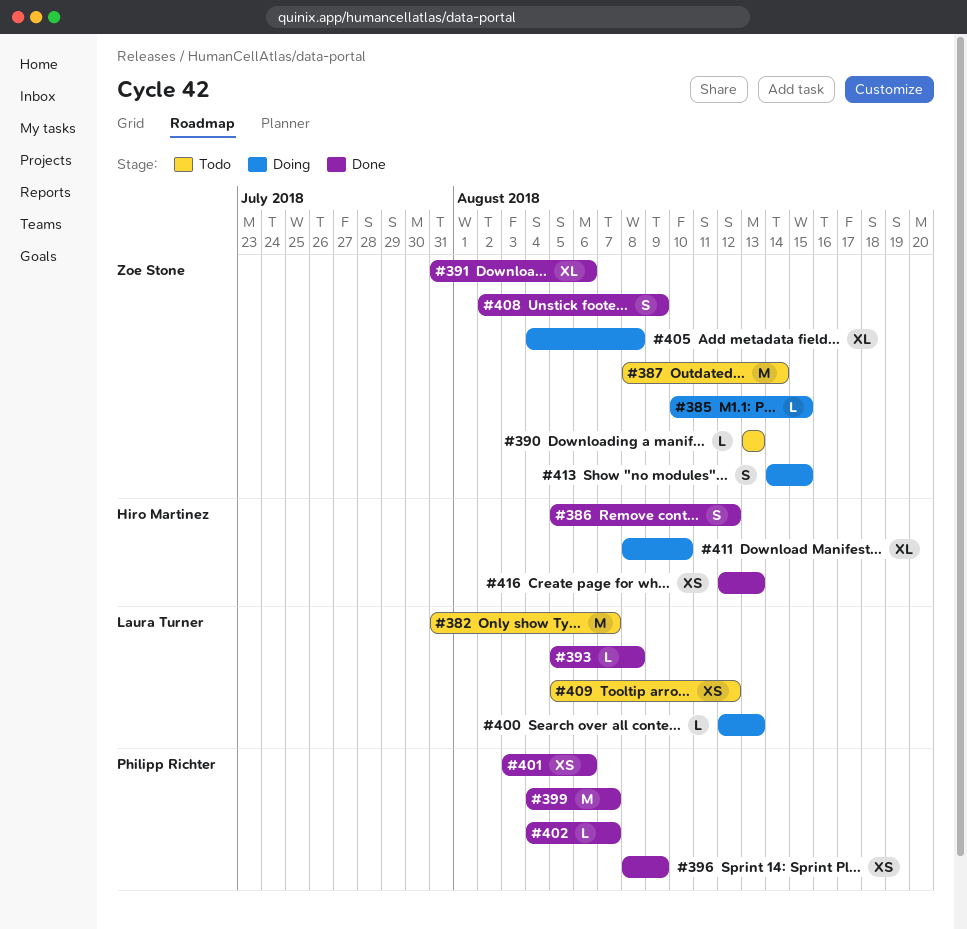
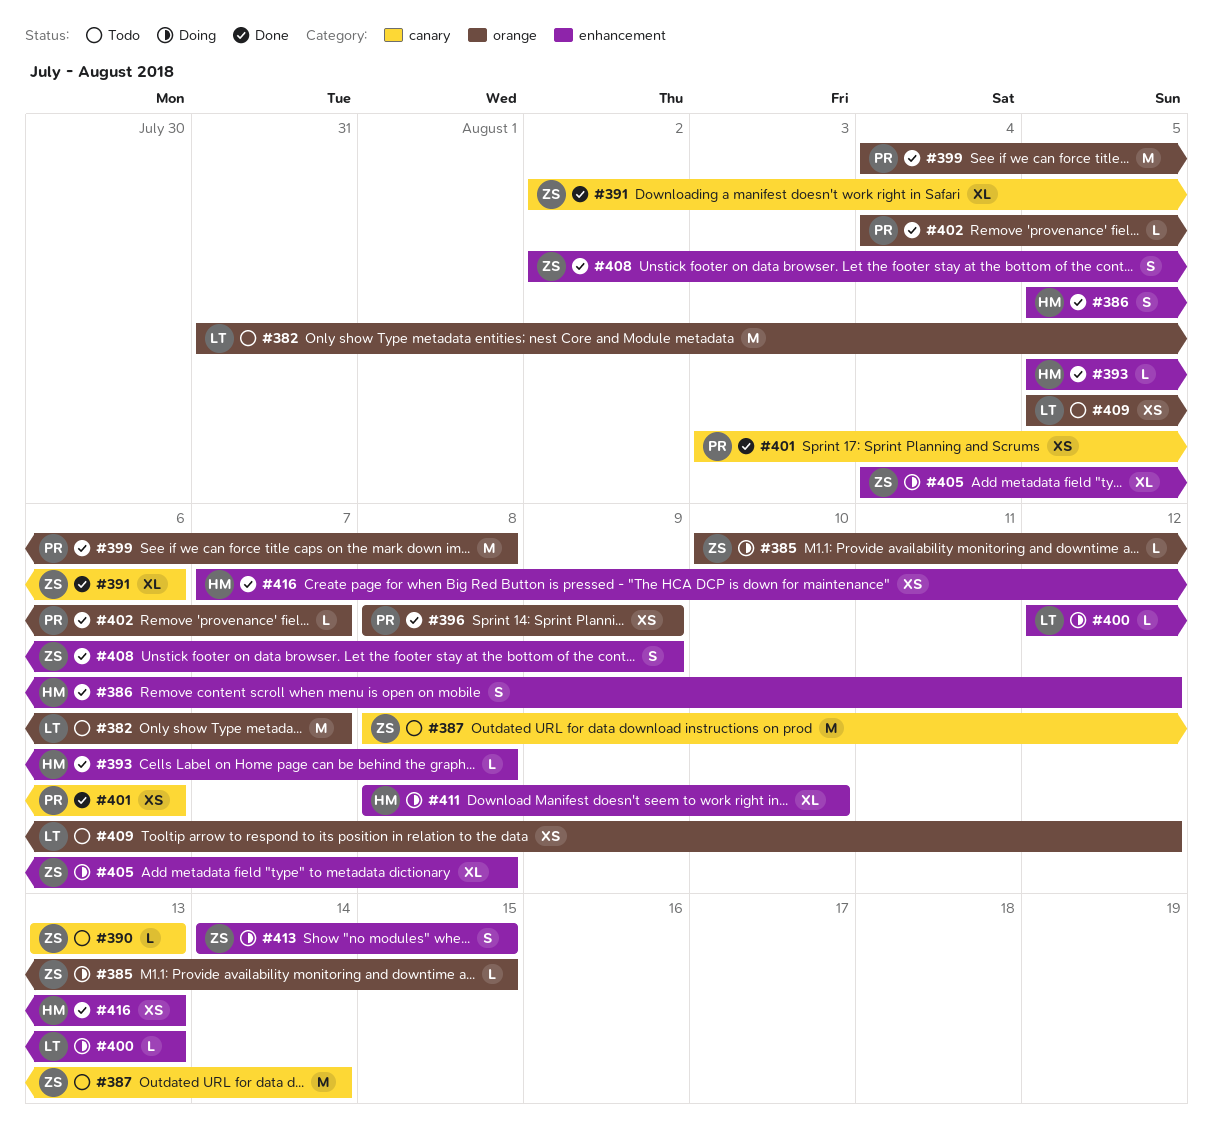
#391, start: Jul 31 -> Aug 2
#393, owner: Laura Turner -> Hiro Martinez
#399, due: Aug 7 -> Aug 8
#416, start: Aug 12 -> Aug 7

